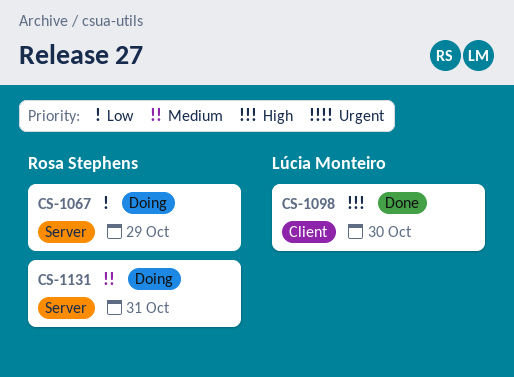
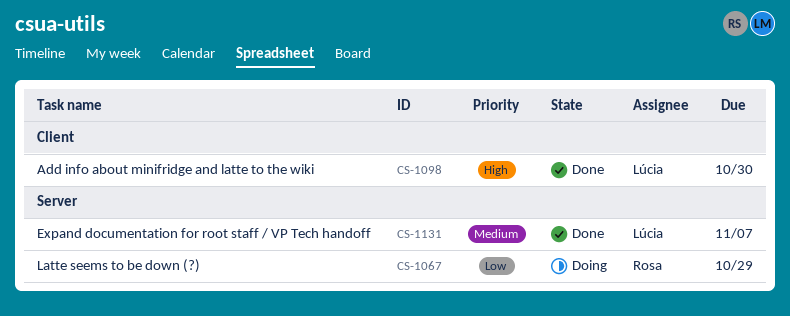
CS-1131, status: Doing -> Done
CS-1131, owner: Rosa Stephens -> Lúcia Monteiro
CS-1131, due: Oct 31 -> Nov 7

